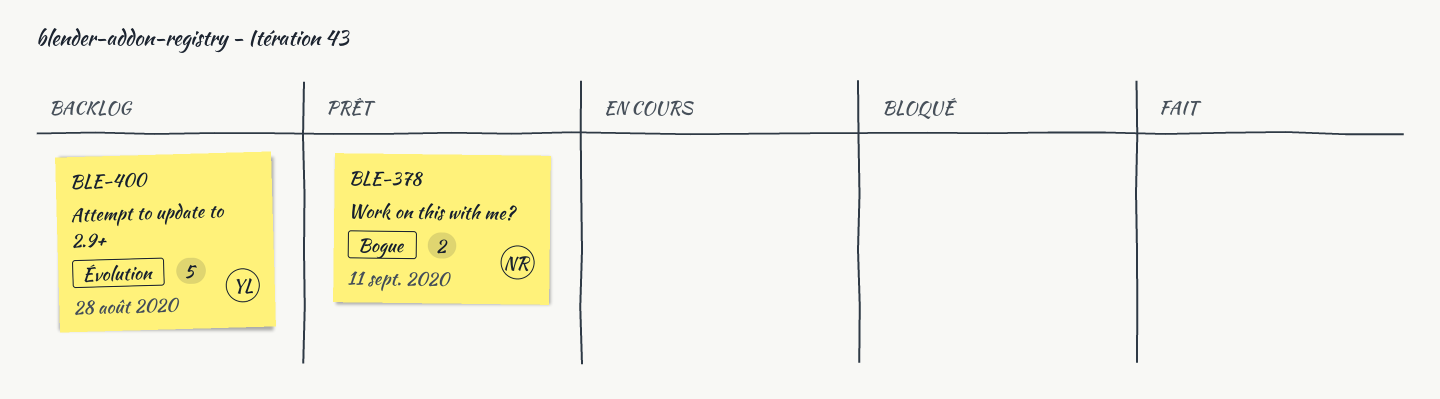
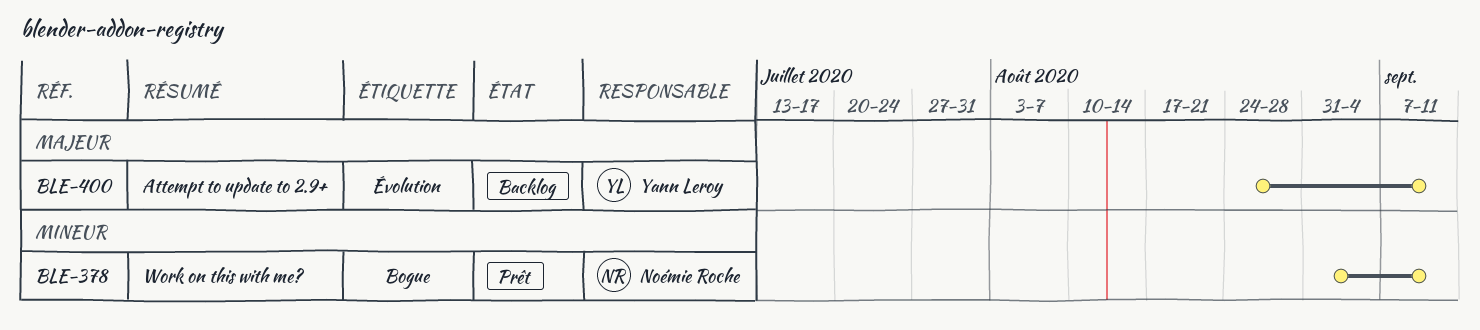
BLE-400, due: Aug 28 -> Sep 11

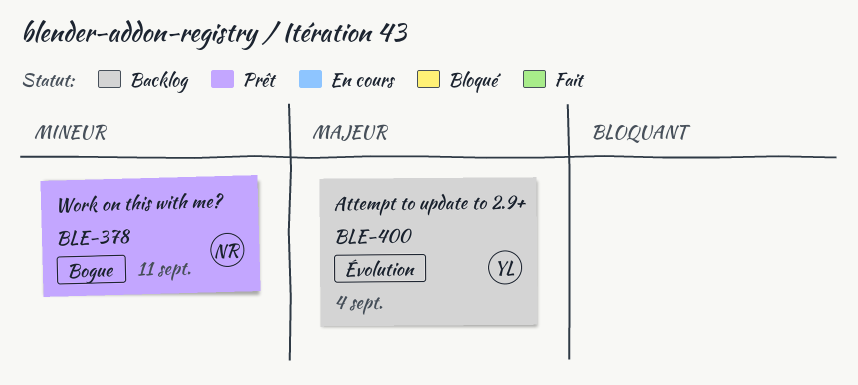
BLE-400, due: Sep 11 -> Sep 4

